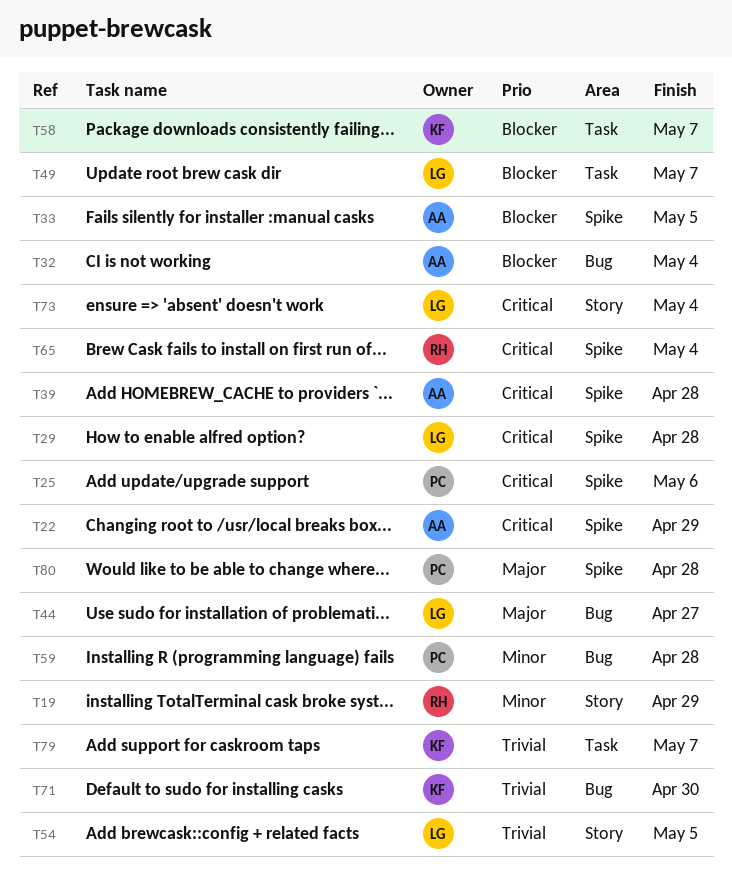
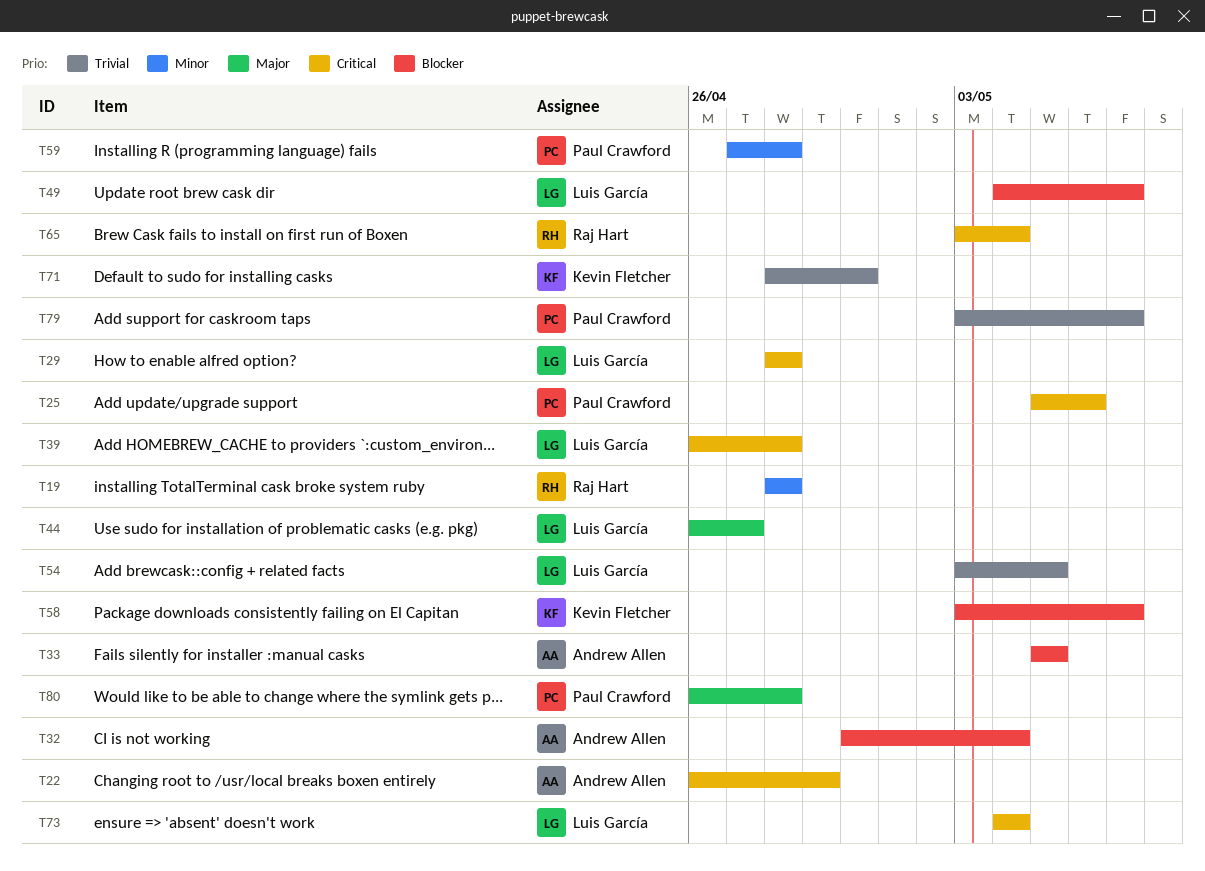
T19, due: Apr 29 -> Apr 28
T39, owner: Andrew Allen -> Luis García
T79, owner: Kevin Fletcher -> Paul Crawford

